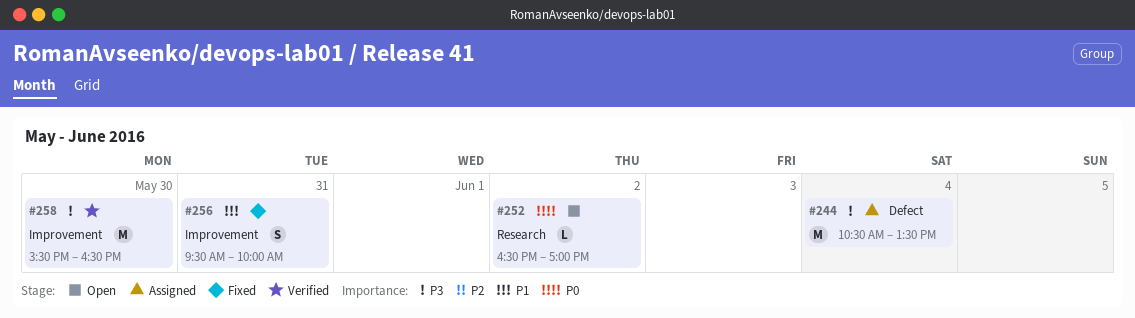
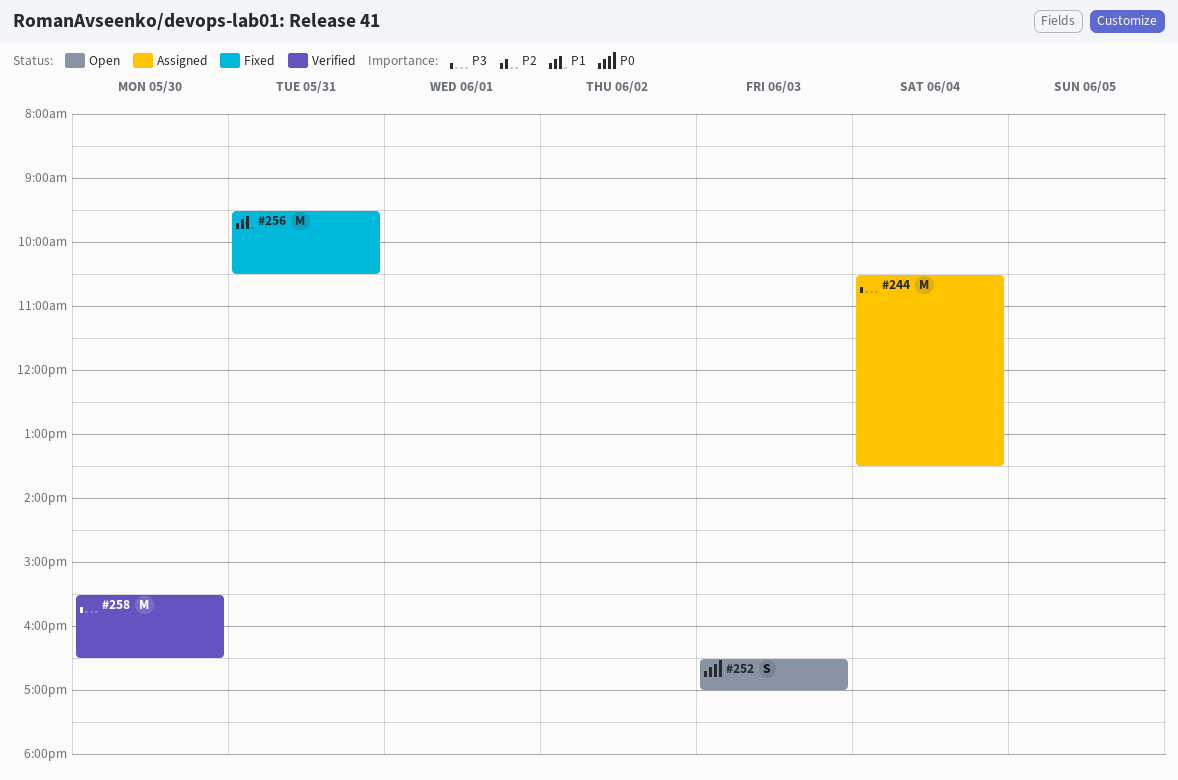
#252, estimate: L -> S
#252, day: Jun 2 -> Jun 3
#256, estimate: S -> M
#256, ends: 10:00 -> 10:30

